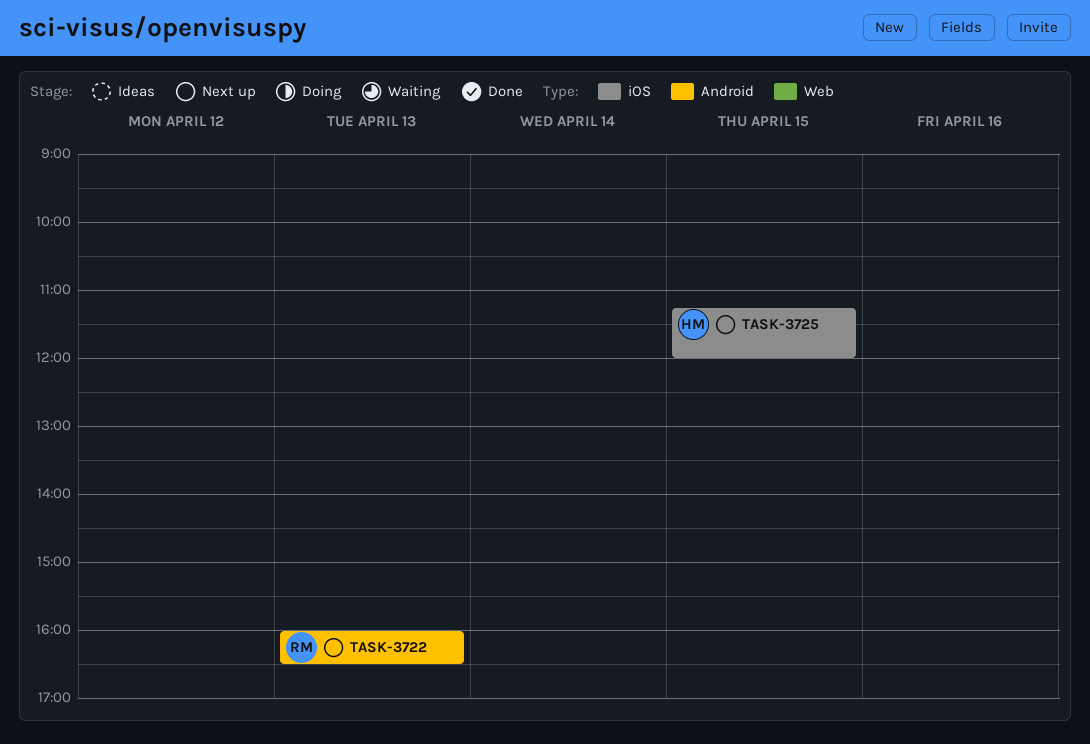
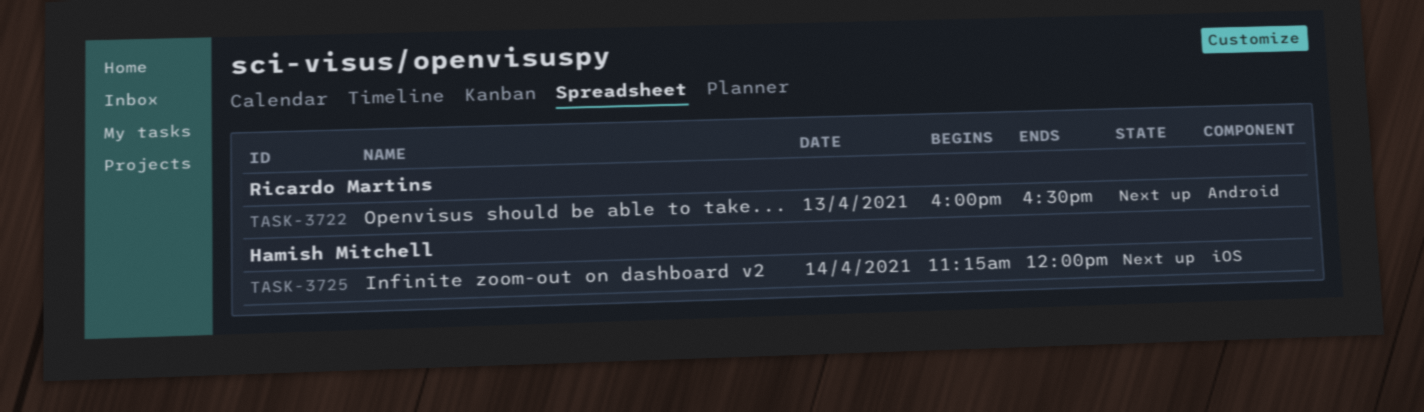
TASK-3725, day: Apr 15 -> Apr 14

